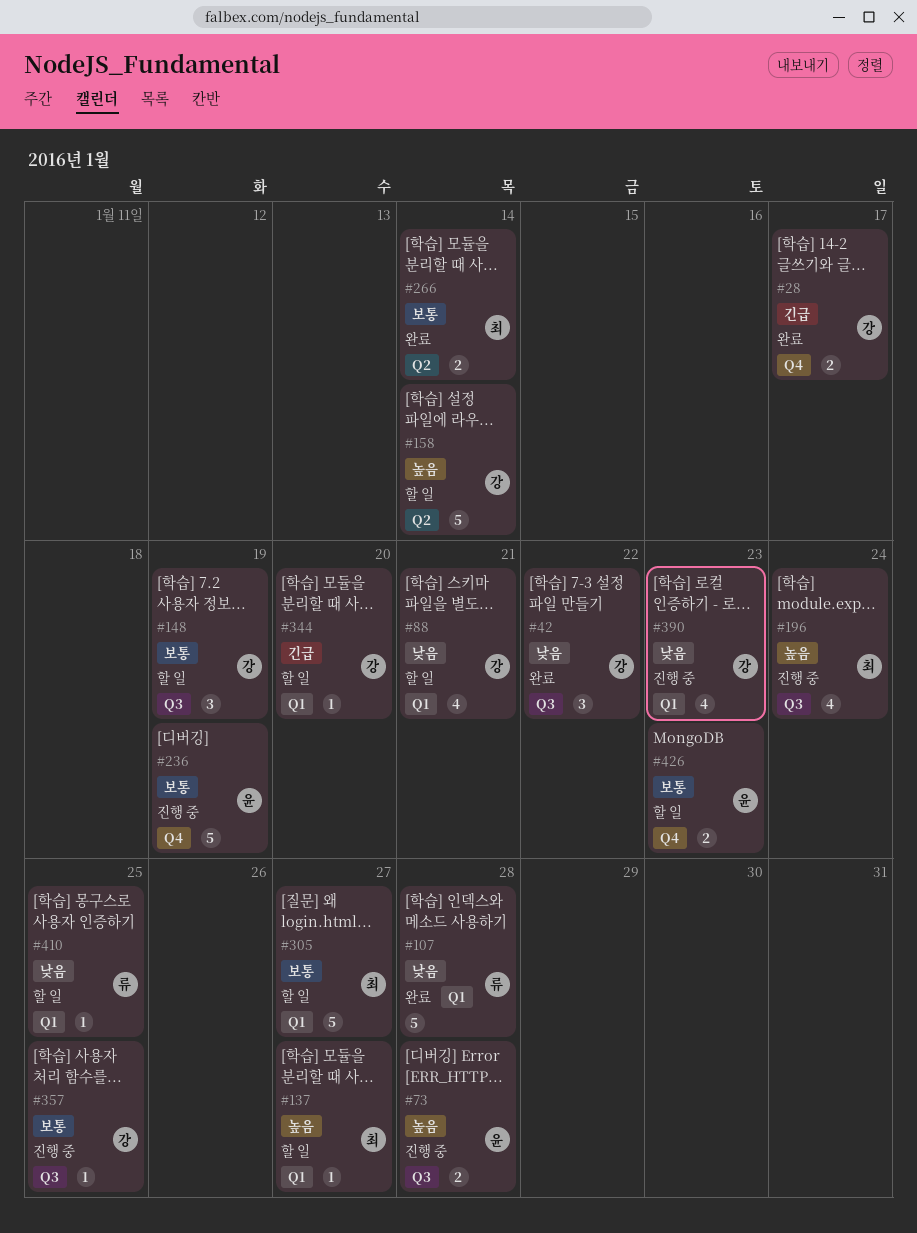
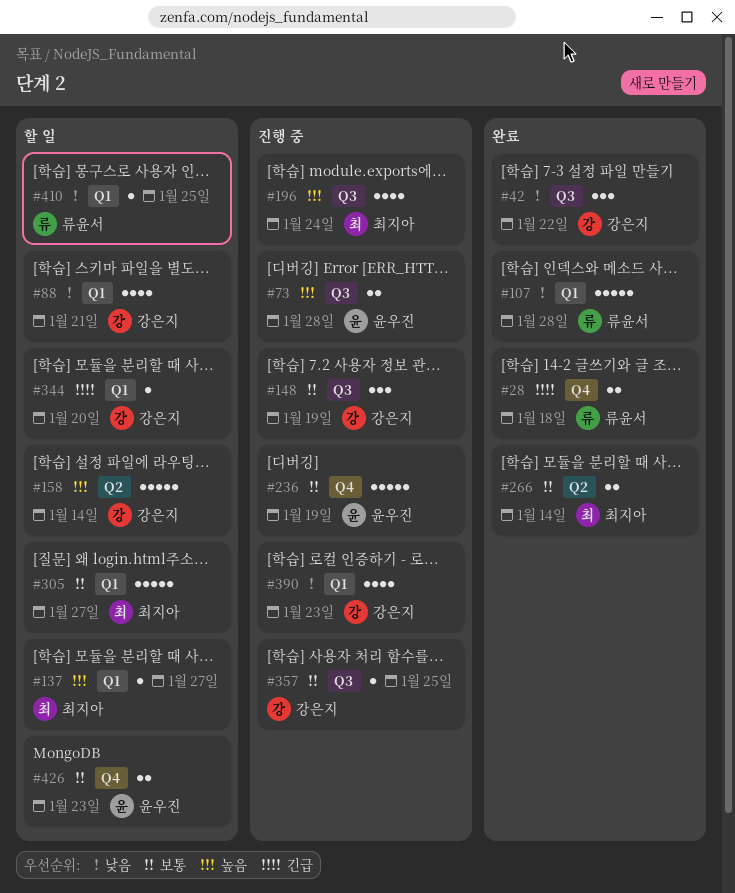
#28, owner: 강은지 -> 류윤서
#28, due: Jan 17 -> Jan 18
#148, status: 할 일 -> 진행 중

